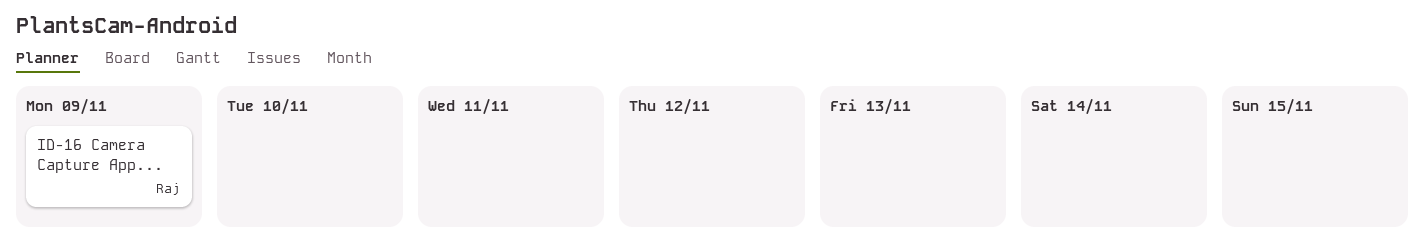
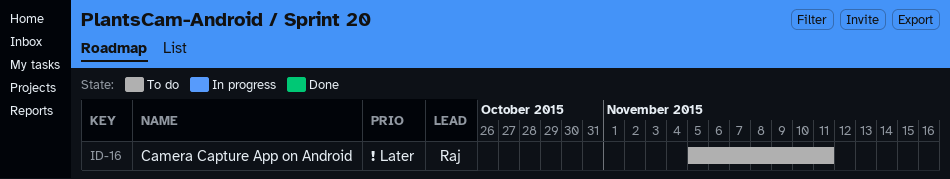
ID-16, due: Nov 9 -> Nov 11

